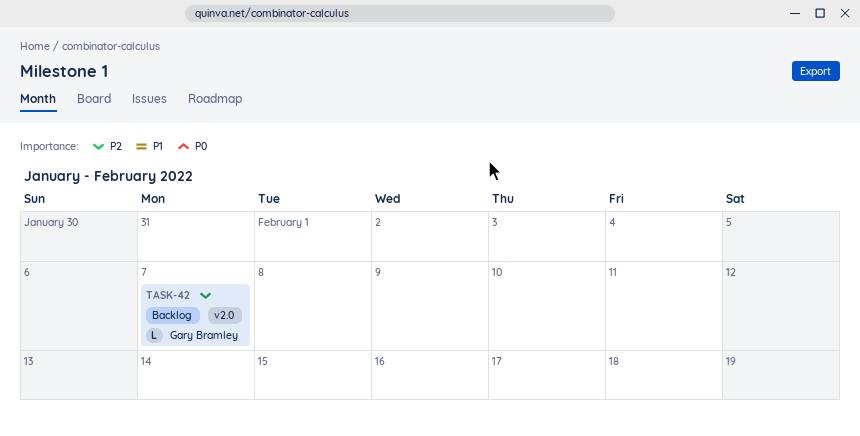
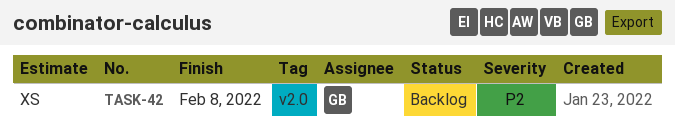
TASK-42, estimate: L -> XS
TASK-42, due: Feb 7 -> Feb 8

